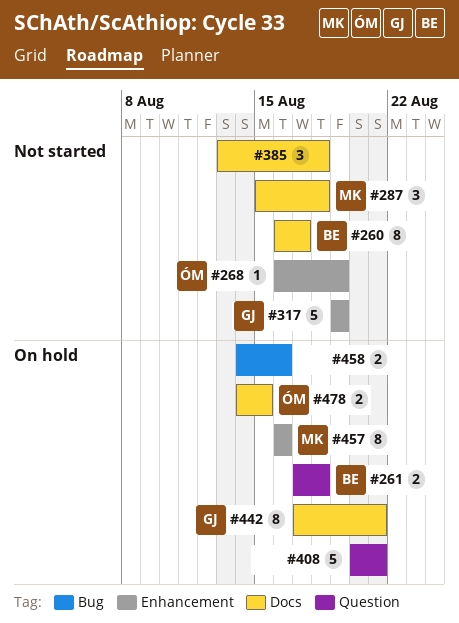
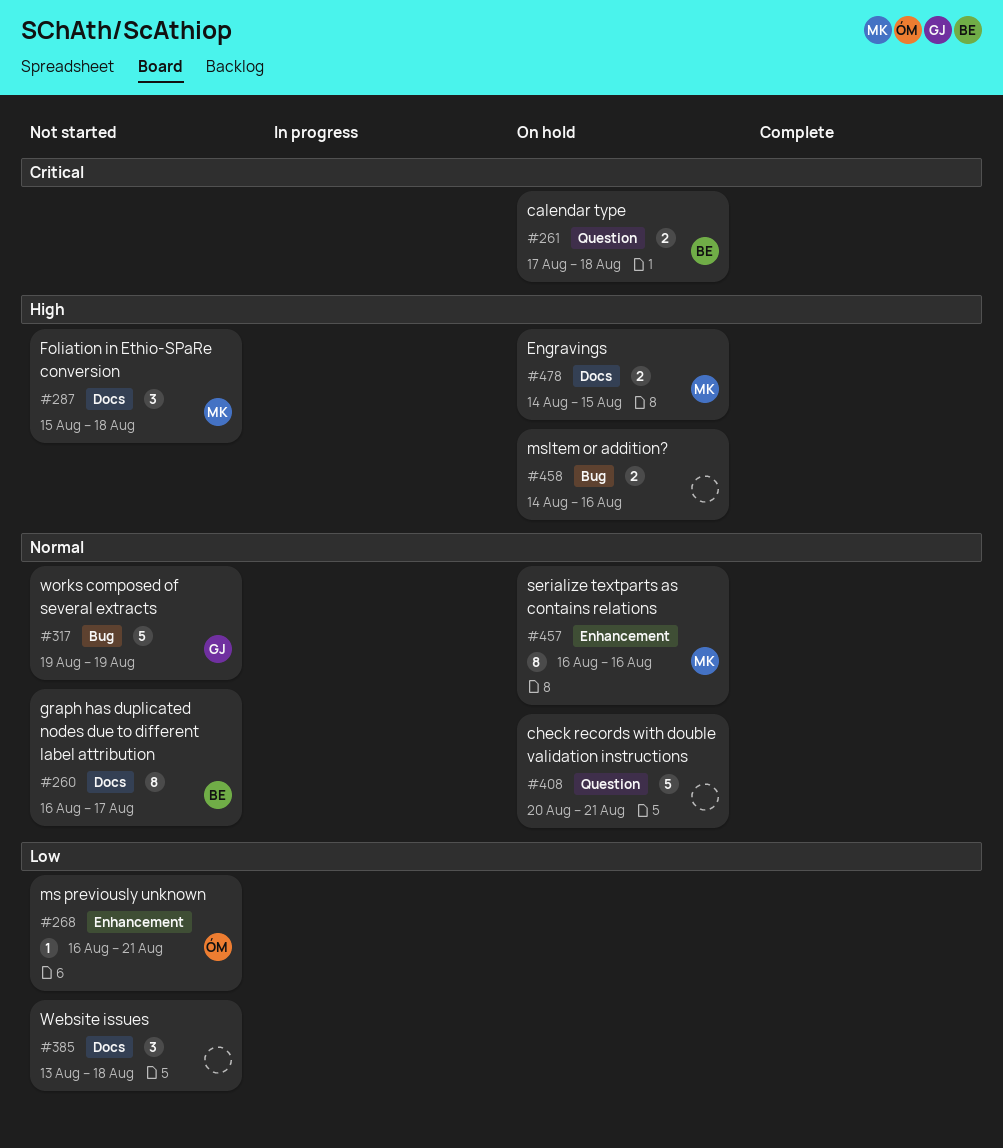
#268, due: Aug 19 -> Aug 21
#317, label: Enhancement -> Bug
#442: present -> none
#478, owner: ÓM -> MK

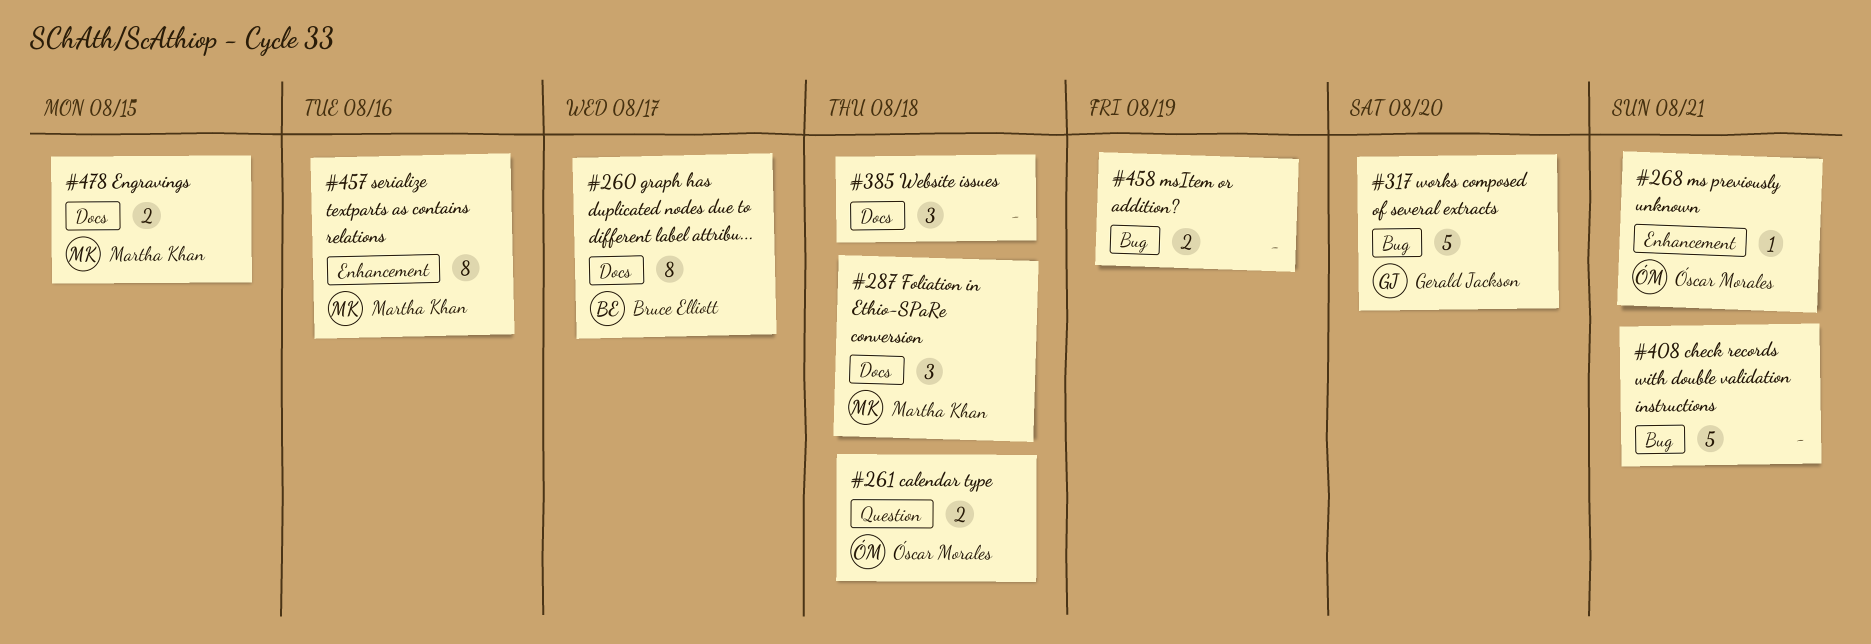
#261, owner: Bruce Elliott -> Óscar Morales
#317, due: Aug 19 -> Aug 20
#408, label: Question -> Bug
#458, due: Aug 16 -> Aug 19

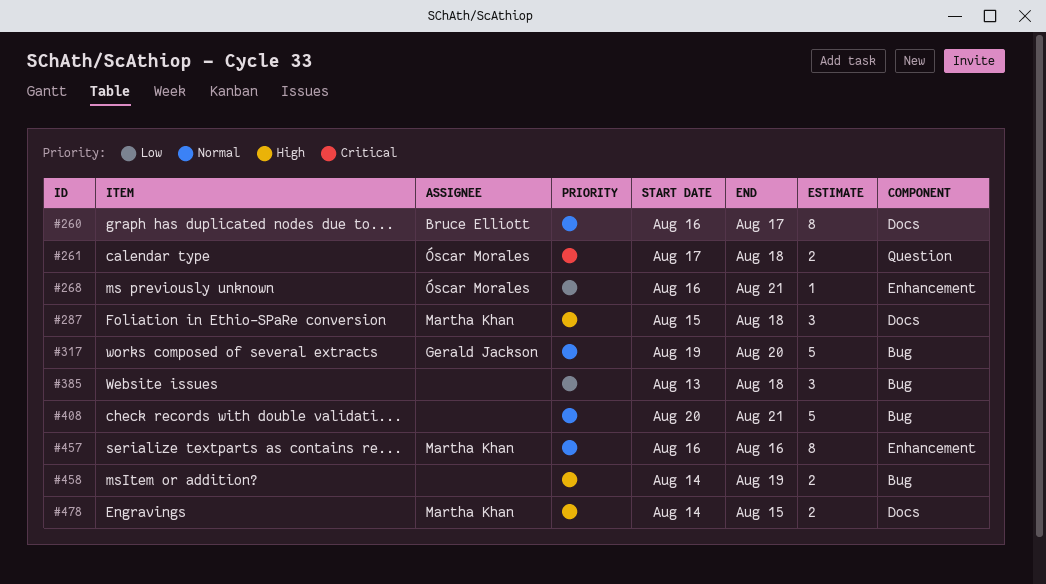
#385, label: Docs -> Bug

